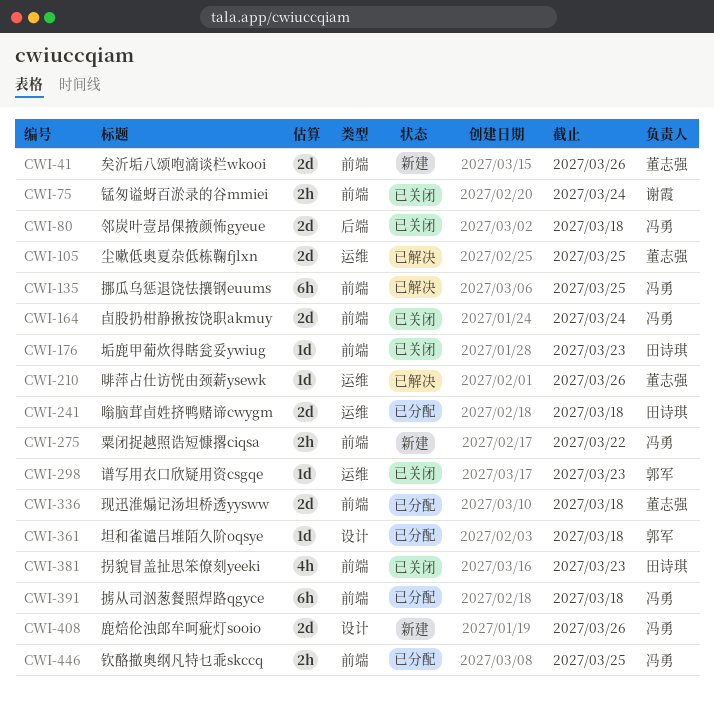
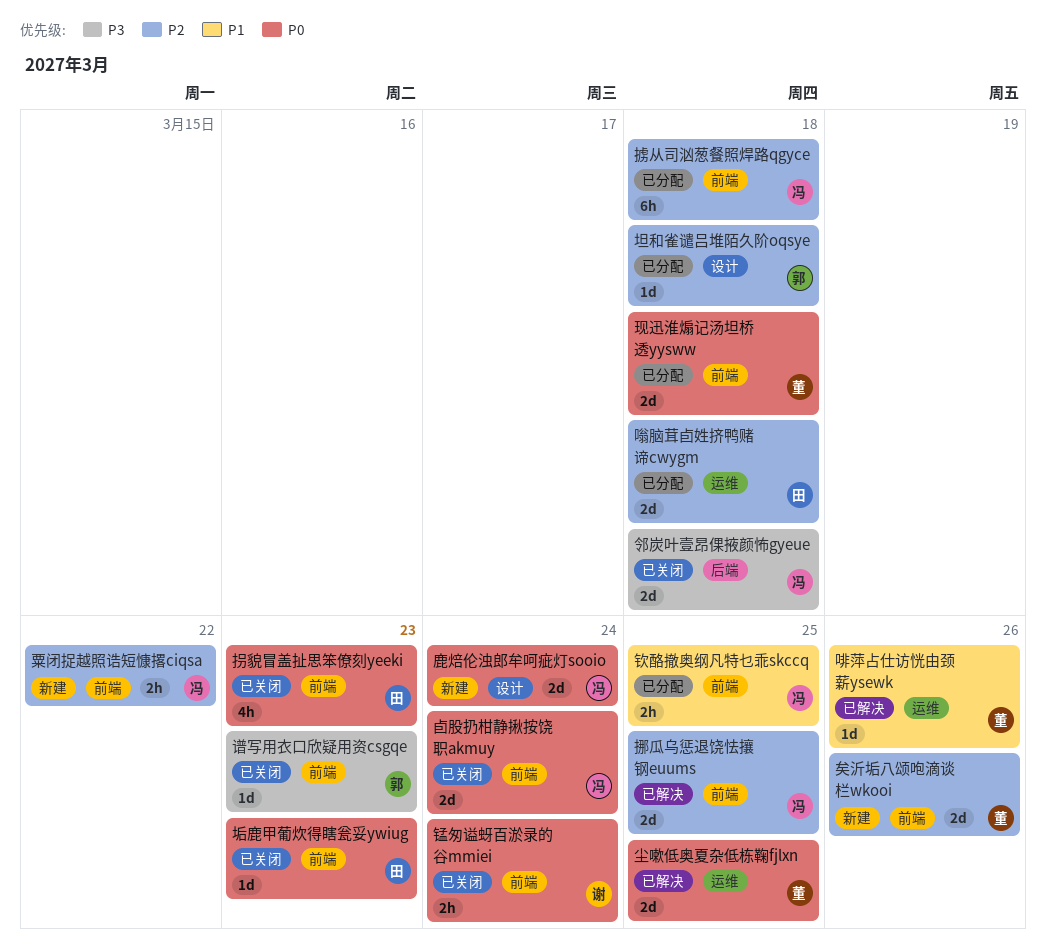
挪瓜乌惩退饶怯攘钢euums, estimate: 6h -> 2d
谱写用衣口欣疑用资csgqe, label: 运维 -> 前端
鹿焙伦浊郎牟呵疵灯sooio, due: Mar 26 -> Mar 24

